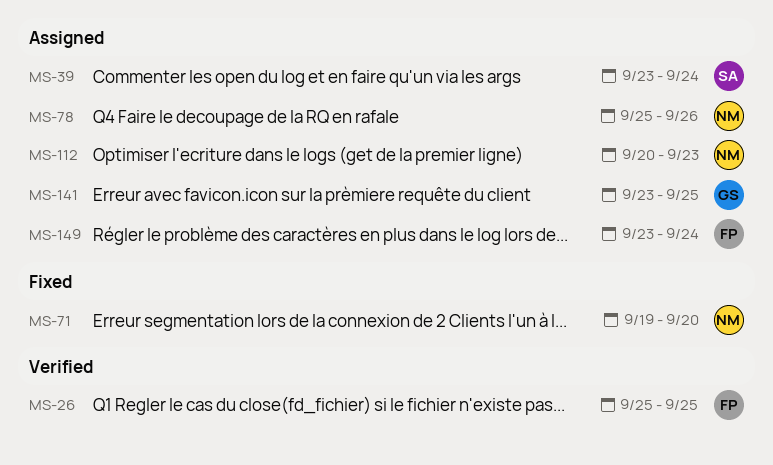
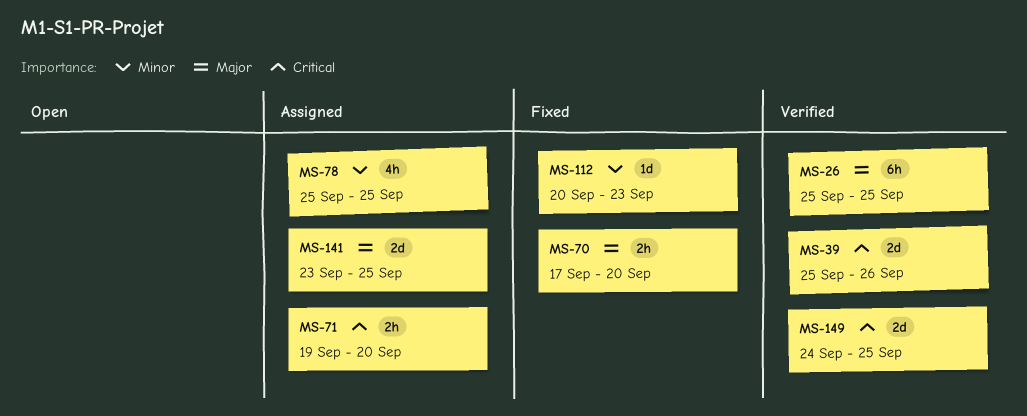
MS-39, status: Assigned -> Verified
MS-39, start: Sep 23 -> Sep 25
MS-39, due: Sep 24 -> Sep 26
MS-70: none -> present
MS-71, status: Fixed -> Assigned
MS-78, due: Sep 26 -> Sep 25
MS-112, status: Assigned -> Fixed
MS-149, status: Assigned -> Verified
MS-149, start: Sep 23 -> Sep 24
MS-149, due: Sep 24 -> Sep 25

